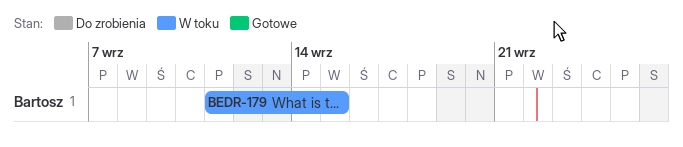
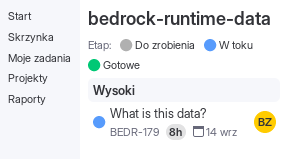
BEDR-179, due: Sep 15 -> Sep 14

